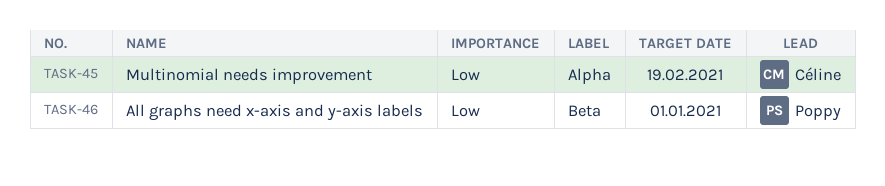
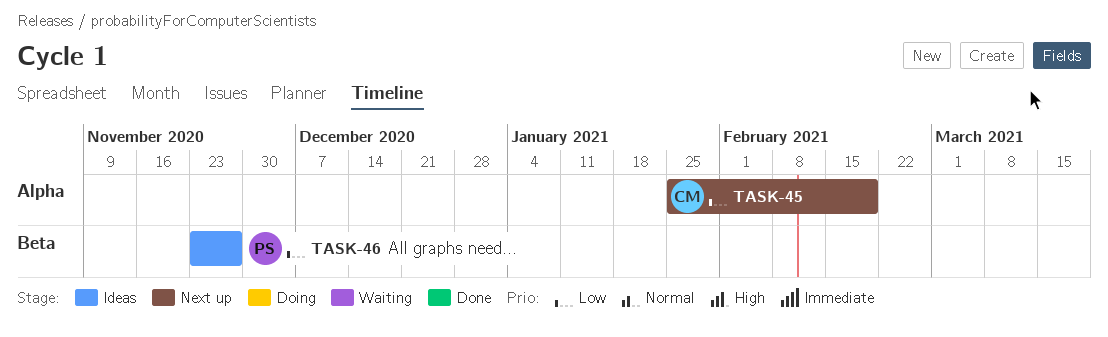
TASK-46, due: Jan 1 -> Nov 27

